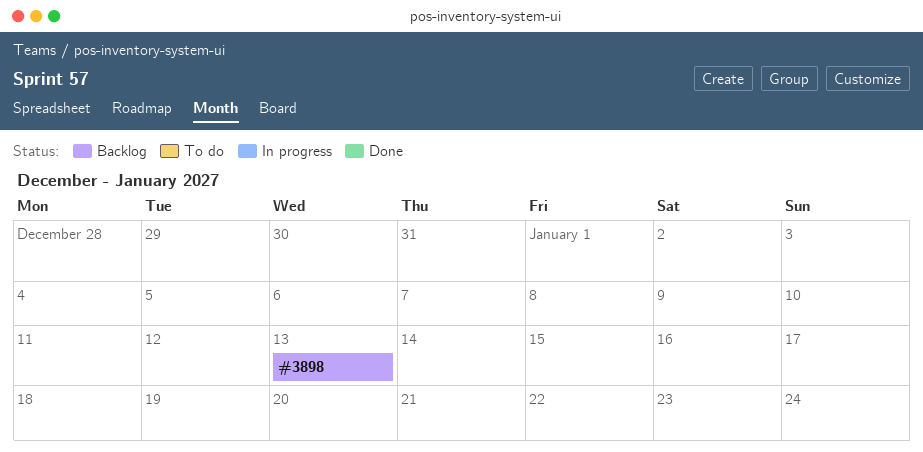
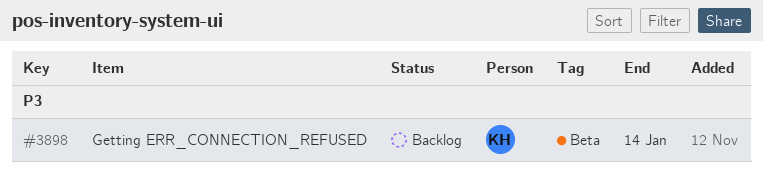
#3898, due: Jan 13 -> Jan 14

